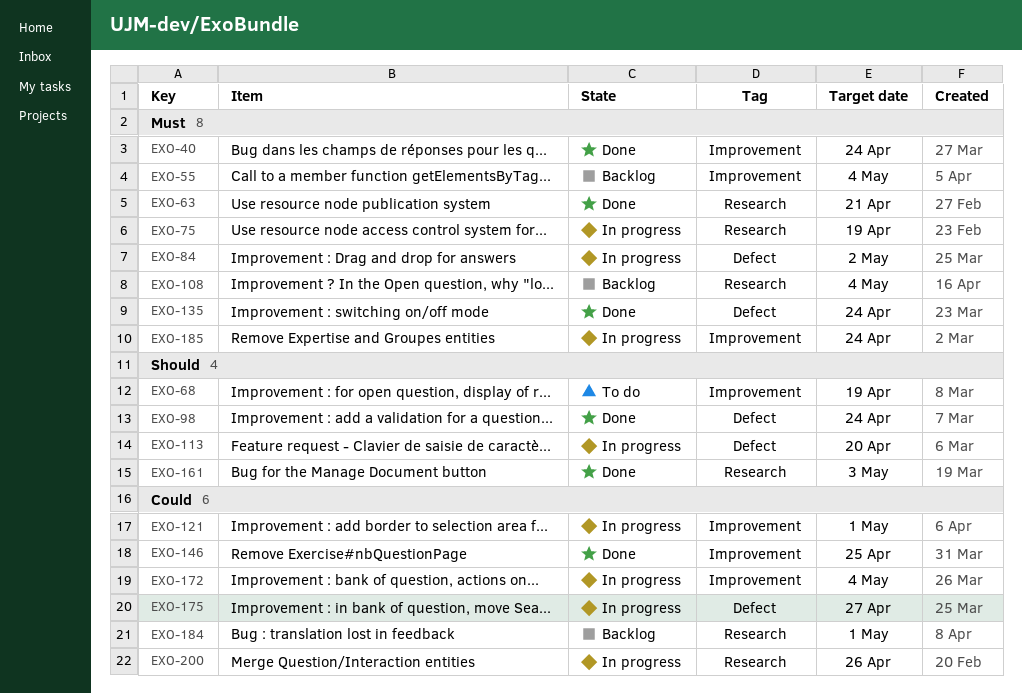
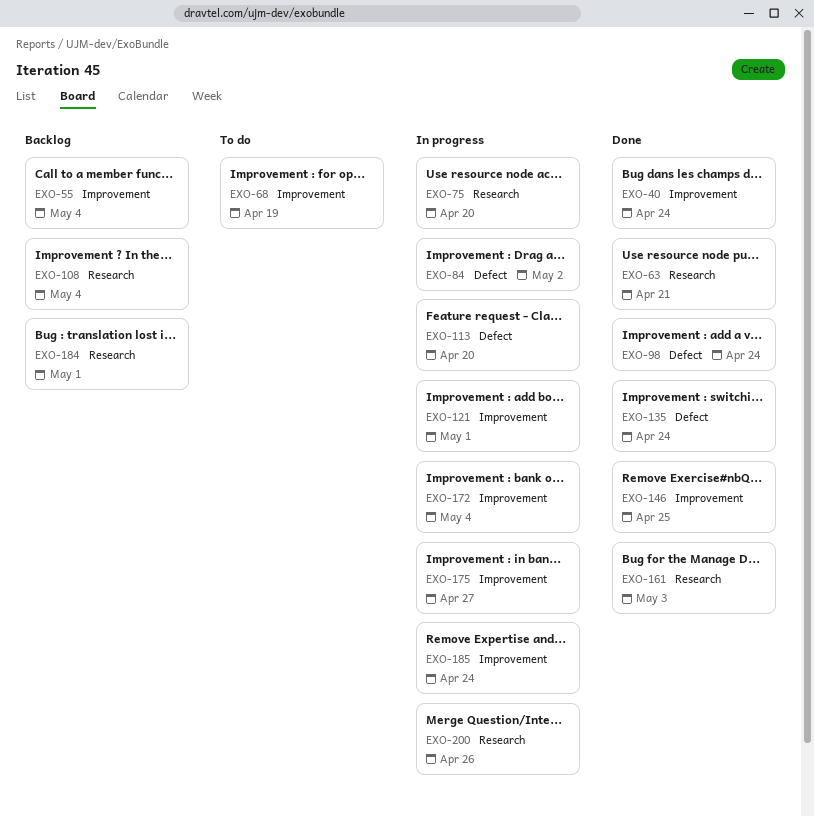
EXO-75, due: Apr 19 -> Apr 20
EXO-175, label: Defect -> Improvement

